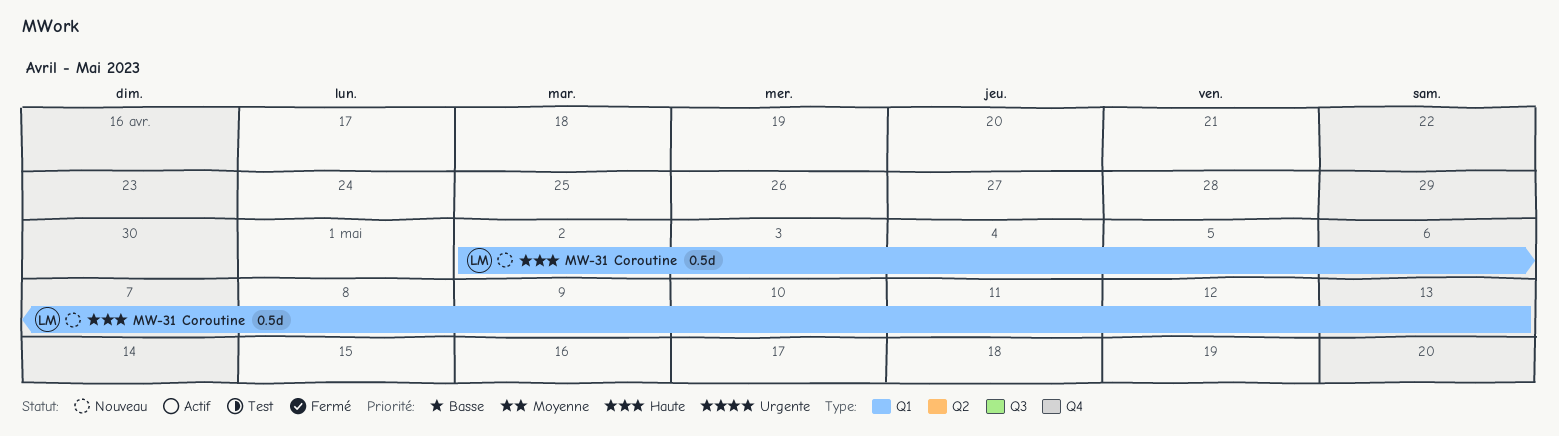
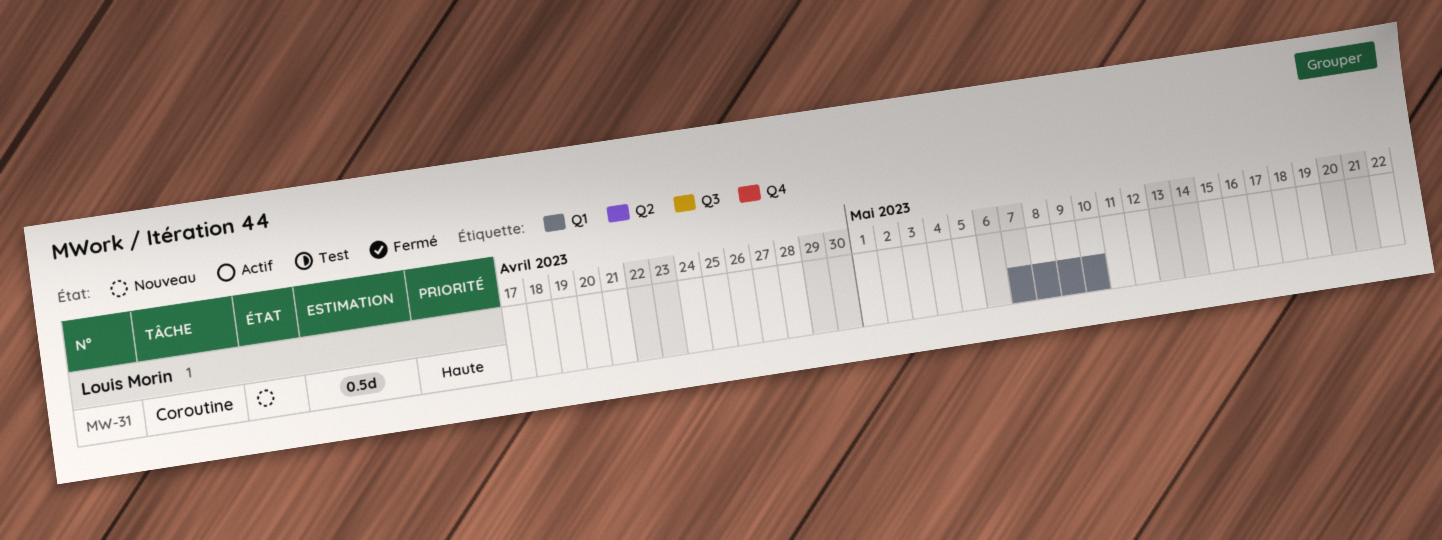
MW-31, start: May 2 -> May 7
MW-31, due: May 13 -> May 10

